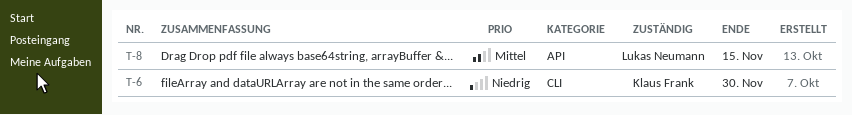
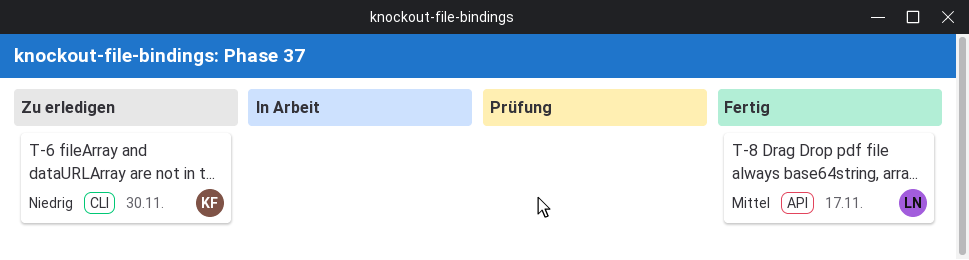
T-8, due: Nov 15 -> Nov 17

